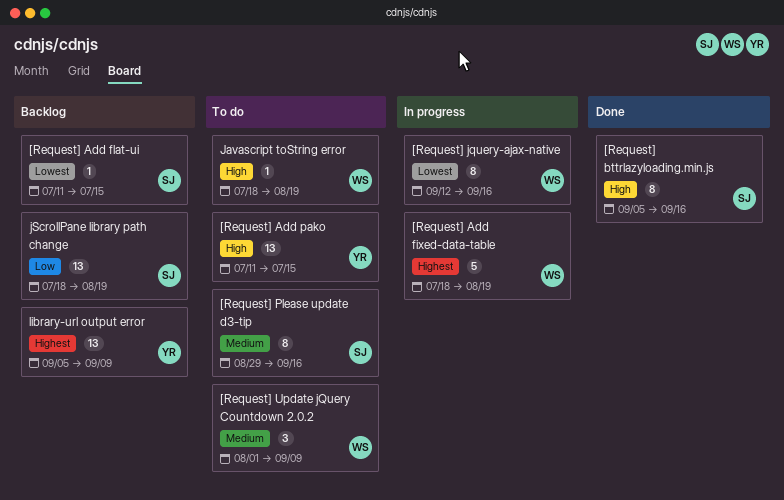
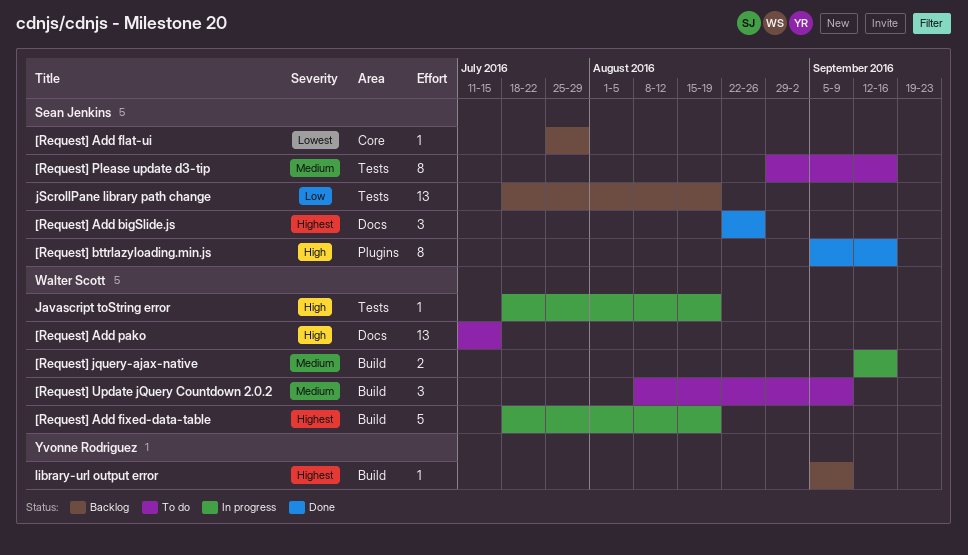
[Request] Add bigSlide.js: none -> present
[Request] Add flat-ui, start: Jul 11 -> Jul 25
[Request] Add flat-ui, due: Jul 15 -> Jul 29
[Request] Add pako, owner: Yvonne Rodriguez -> Walter Scott
[Request] jquery-ajax-native, priority: Lowest -> Medium
[Request] jquery-ajax-native, estimate: 8 -> 2
[Request] Update jQuery Countdown 2.0.2, start: Aug 1 -> Aug 8
Javascript toString error, status: To do -> In progress
library-url output error, estimate: 13 -> 1

